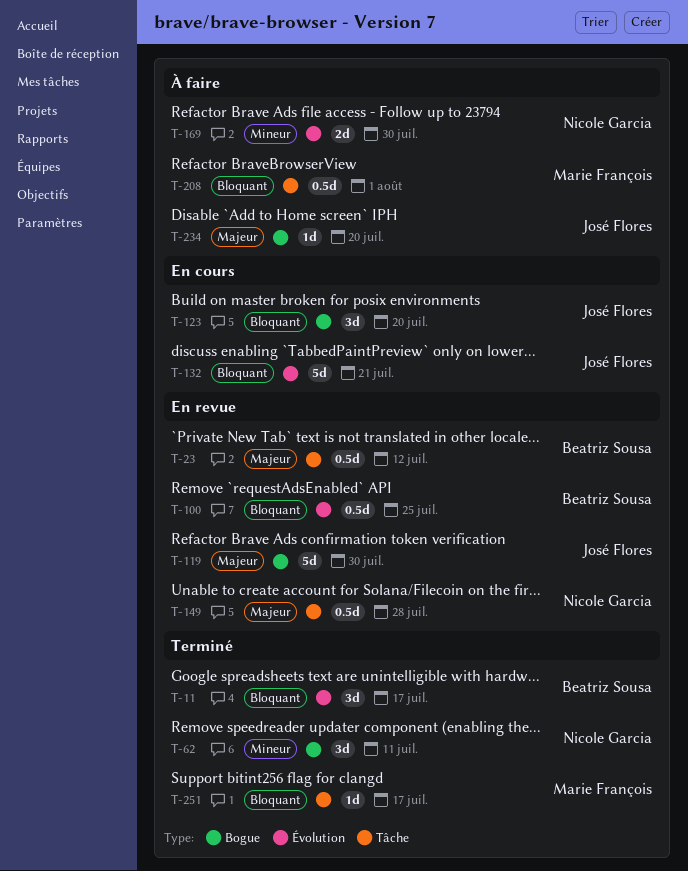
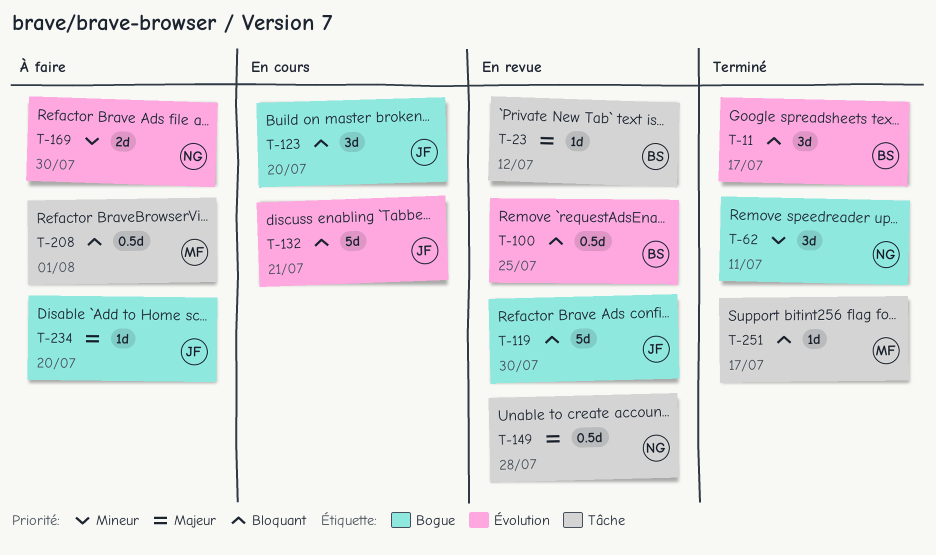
T-23, estimate: 0.5d -> 1d
T-119, priority: Majeur -> Bloquant

